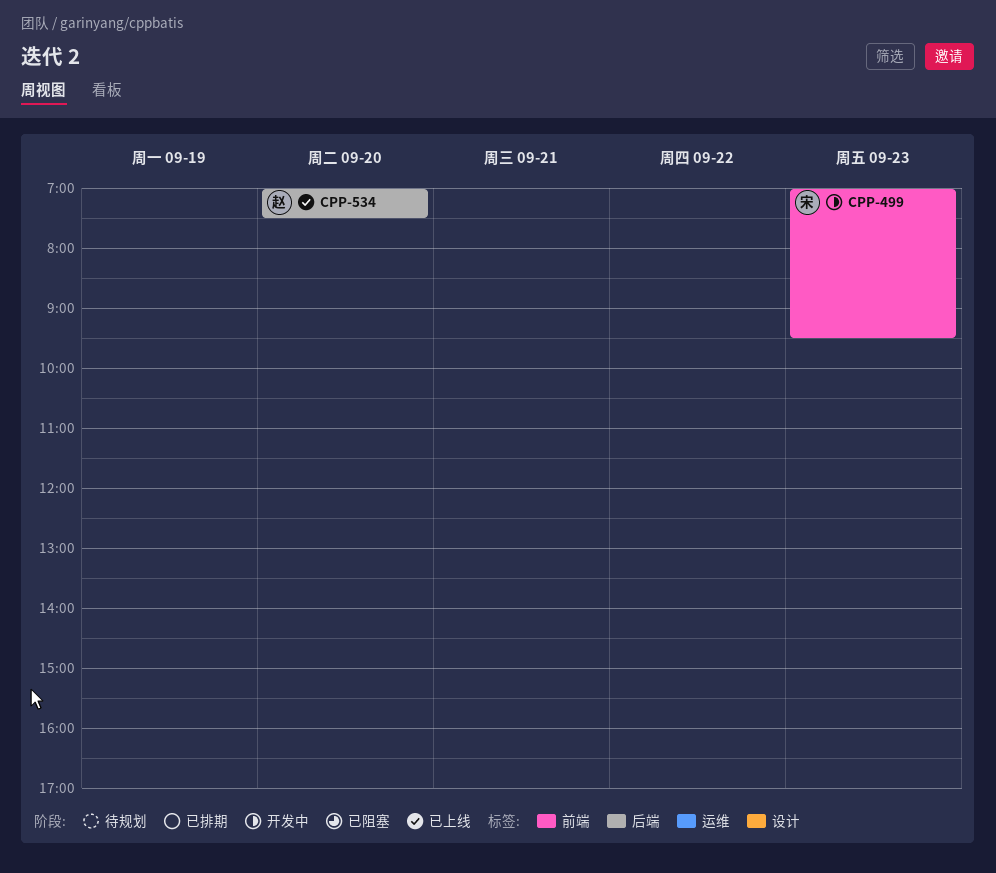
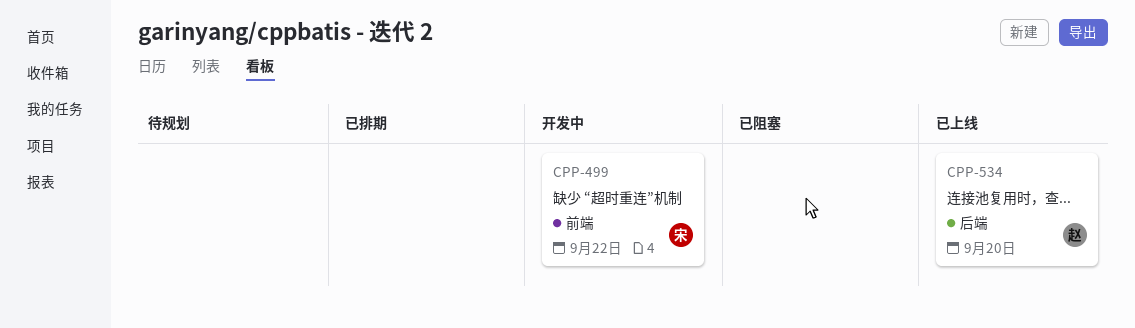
CPP-499, day: Sep 23 -> Sep 22

